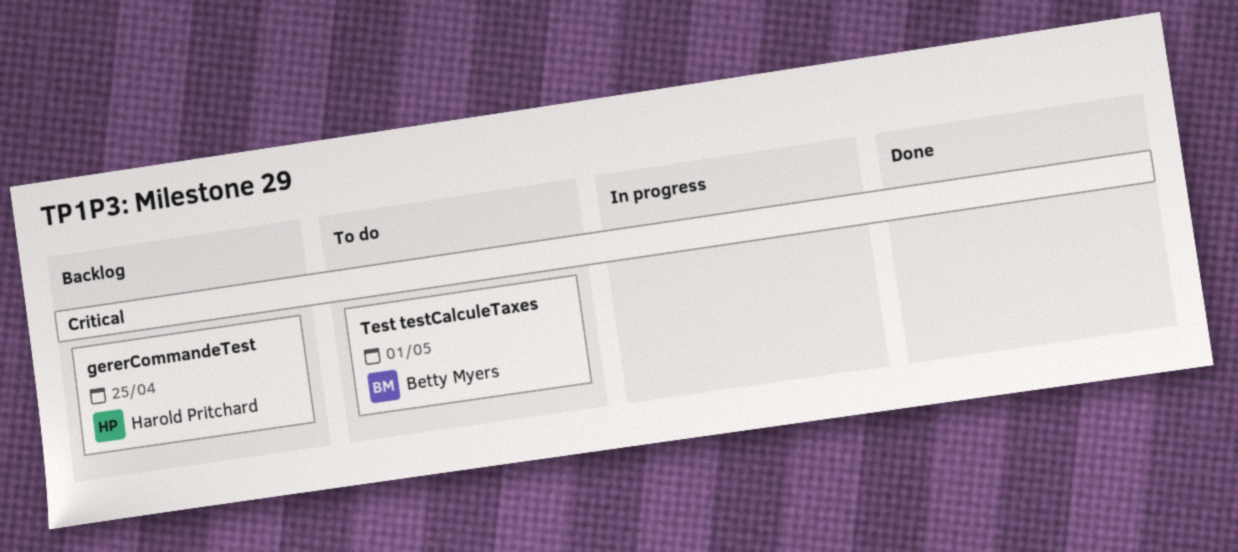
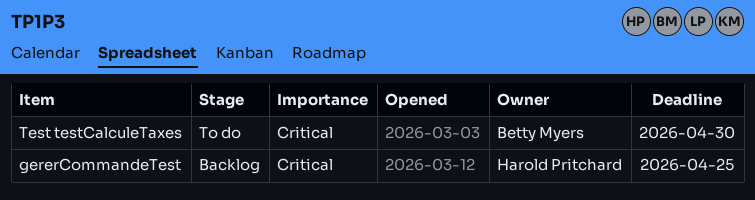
Test testCalculeTaxes, due: May 1 -> Apr 30

